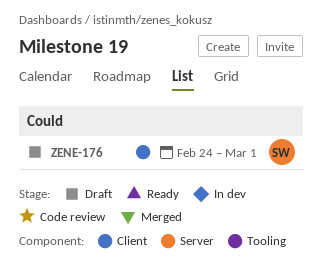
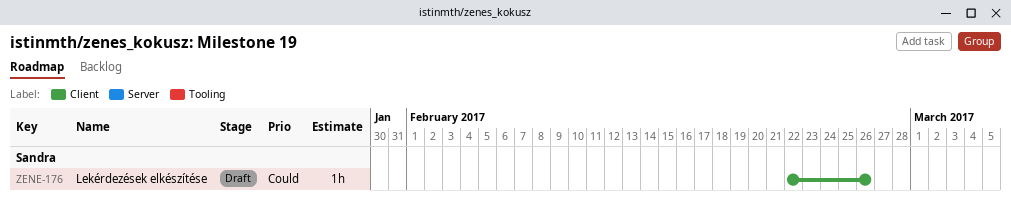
ZENE-176, start: Feb 24 -> Feb 22
ZENE-176, due: Mar 1 -> Feb 26

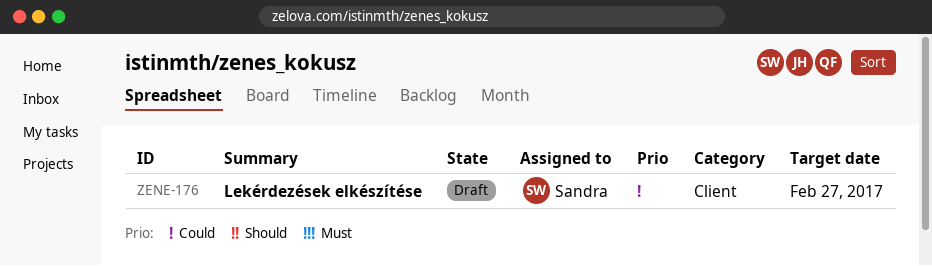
ZENE-176, due: Feb 26 -> Feb 27

